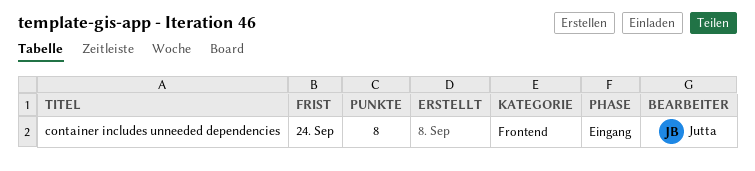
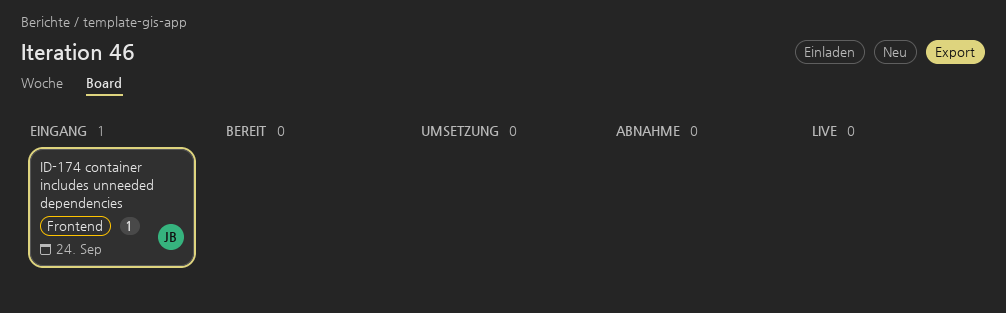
container includes unneeded dependencies, estimate: 8 -> 1

